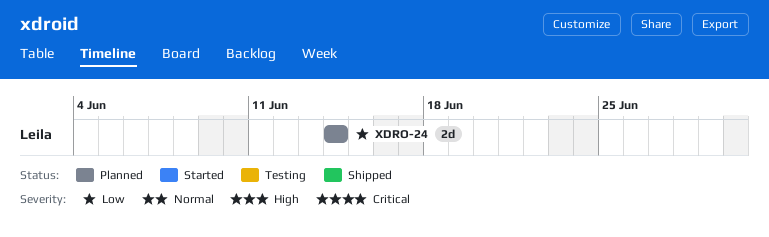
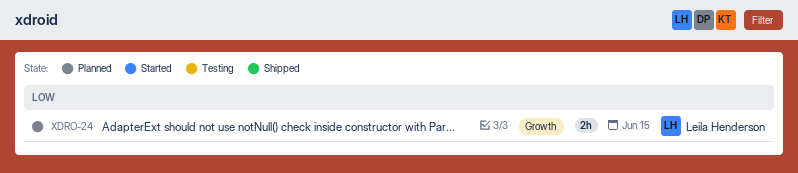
XDRO-24, estimate: 2d -> 2h
XDRO-24, due: Jun 14 -> Jun 15

